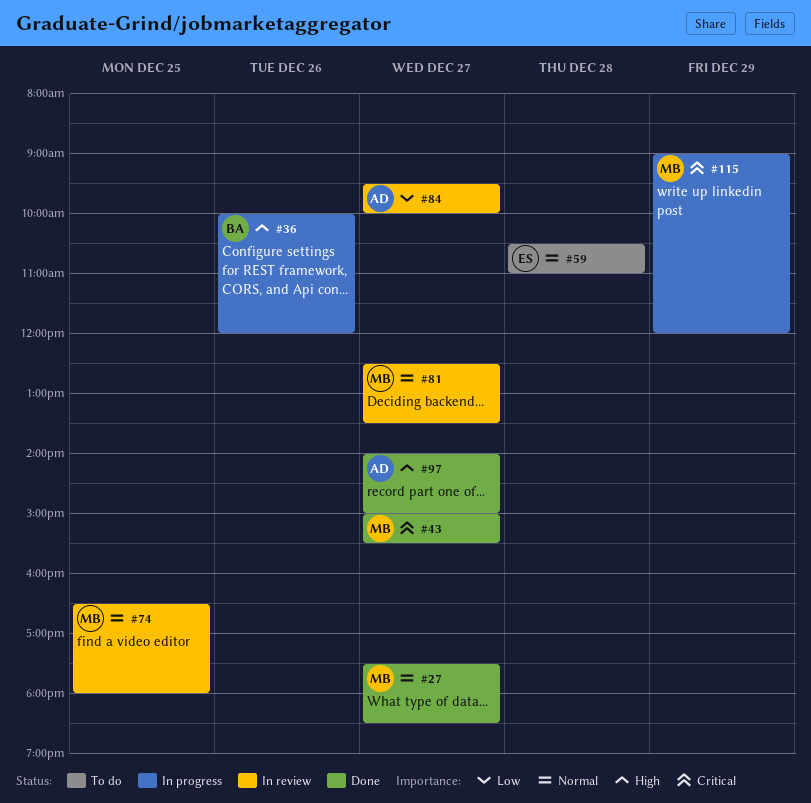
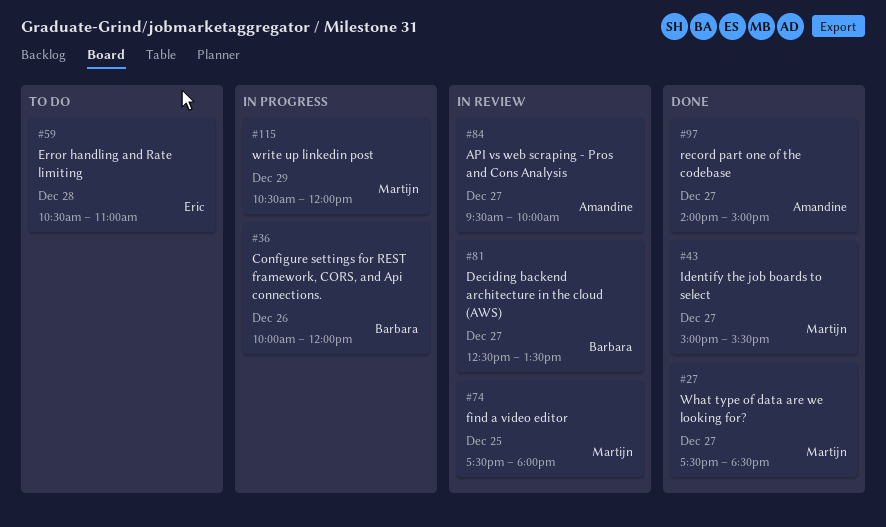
#74, begins: 16:30 -> 17:30
#81, owner: Martijn -> Barbara
#115, begins: 09:00 -> 10:30

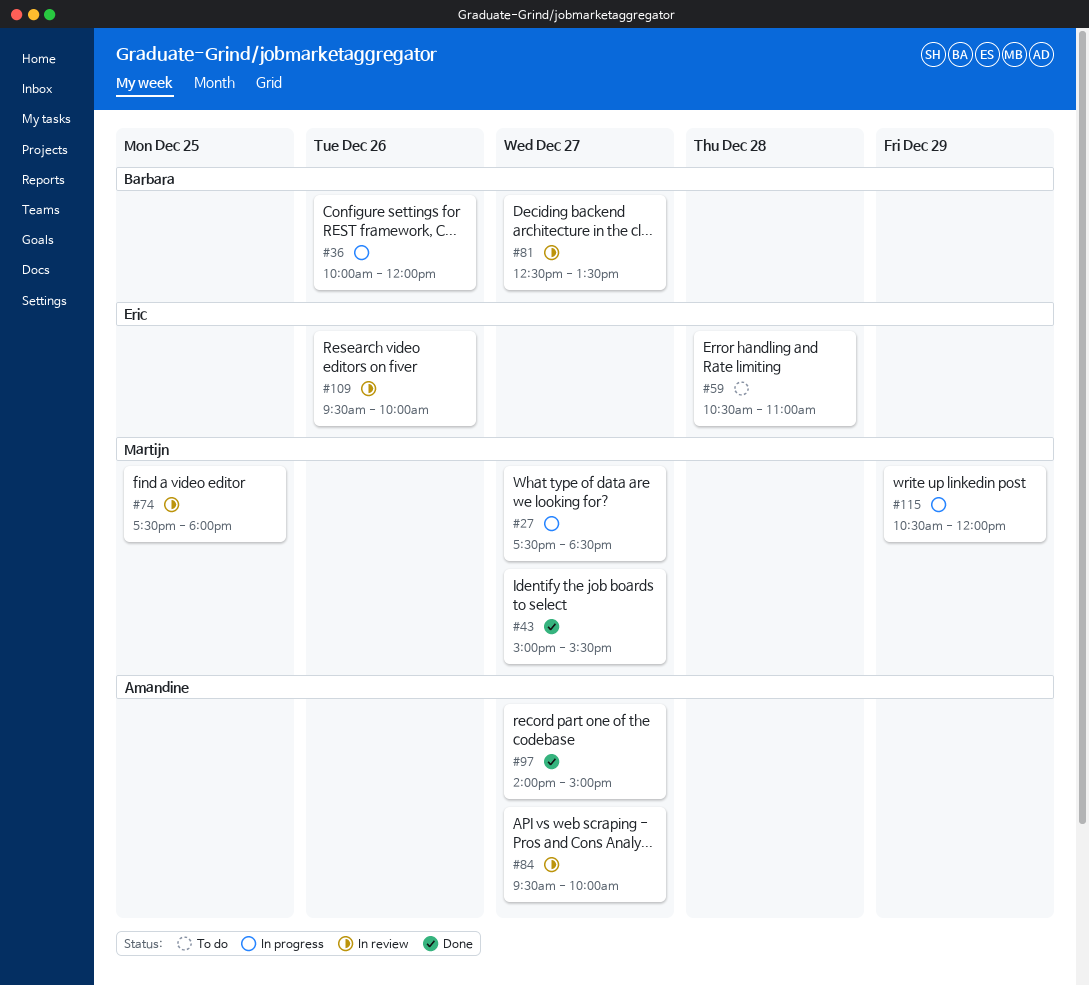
#27, status: Done -> In progress
#109: none -> present

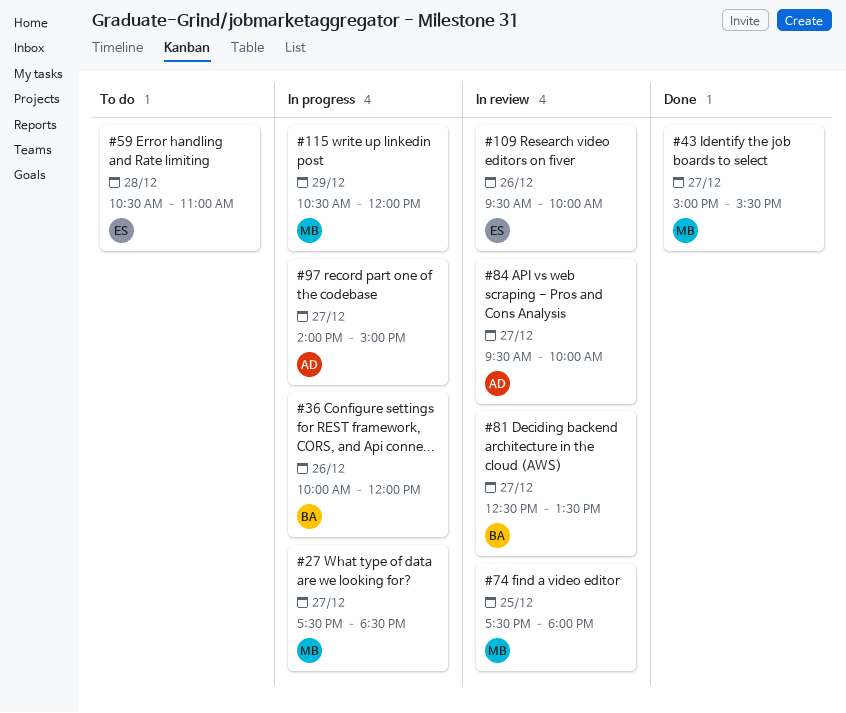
#97, status: Done -> In progress

